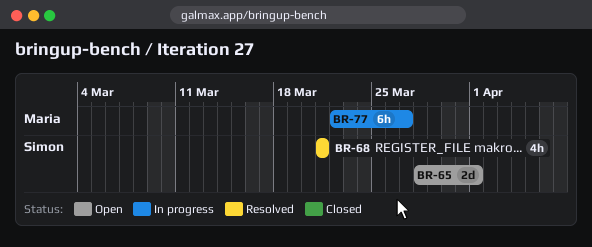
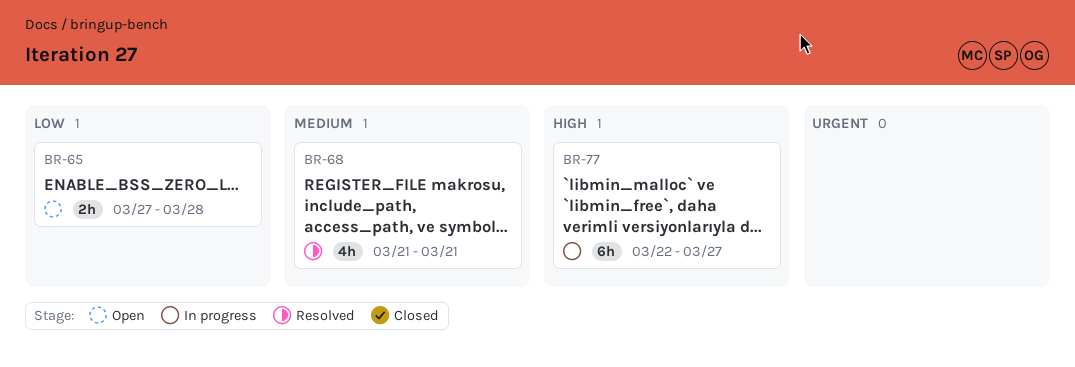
BR-65, estimate: 2d -> 2h
BR-65, start: Mar 28 -> Mar 27
BR-65, due: Apr 1 -> Mar 28

